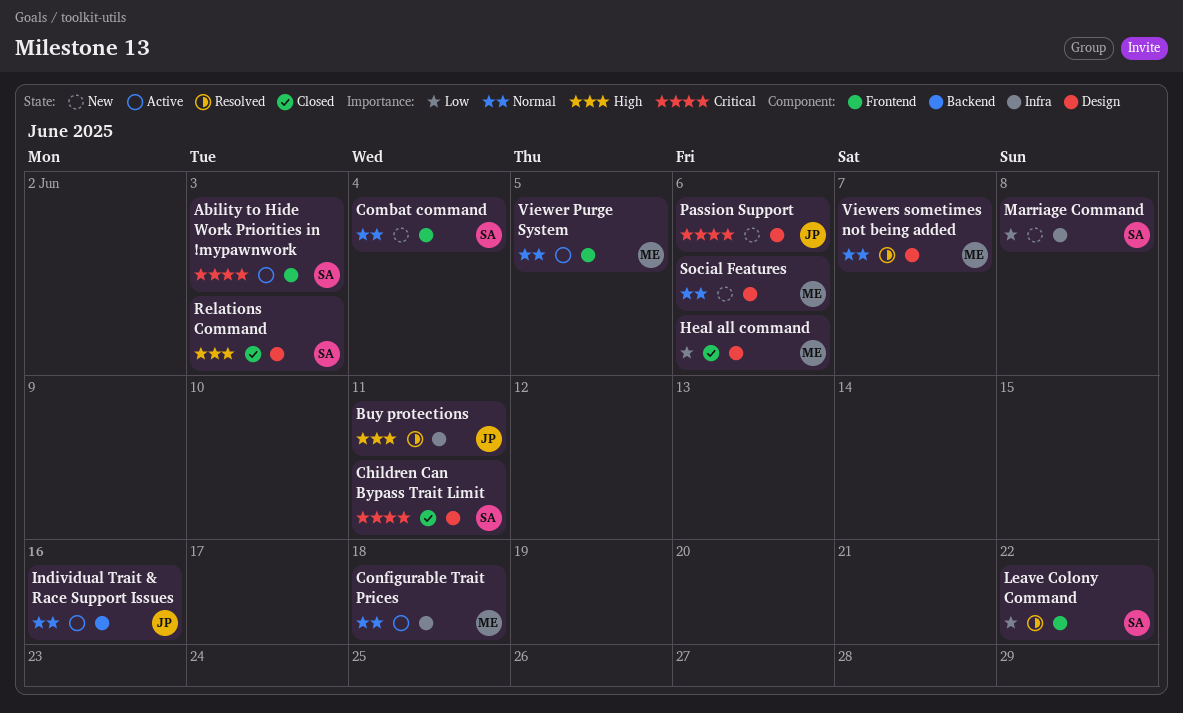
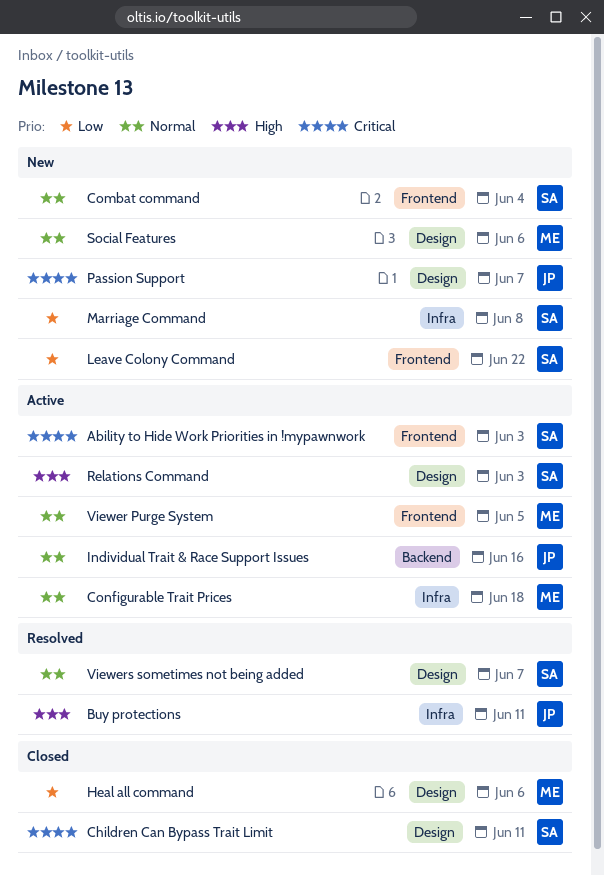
Leave Colony Command, status: Resolved -> New
Passion Support, due: Jun 6 -> Jun 7
Relations Command, status: Closed -> Active
Viewers sometimes not being added, owner: ME -> SA

